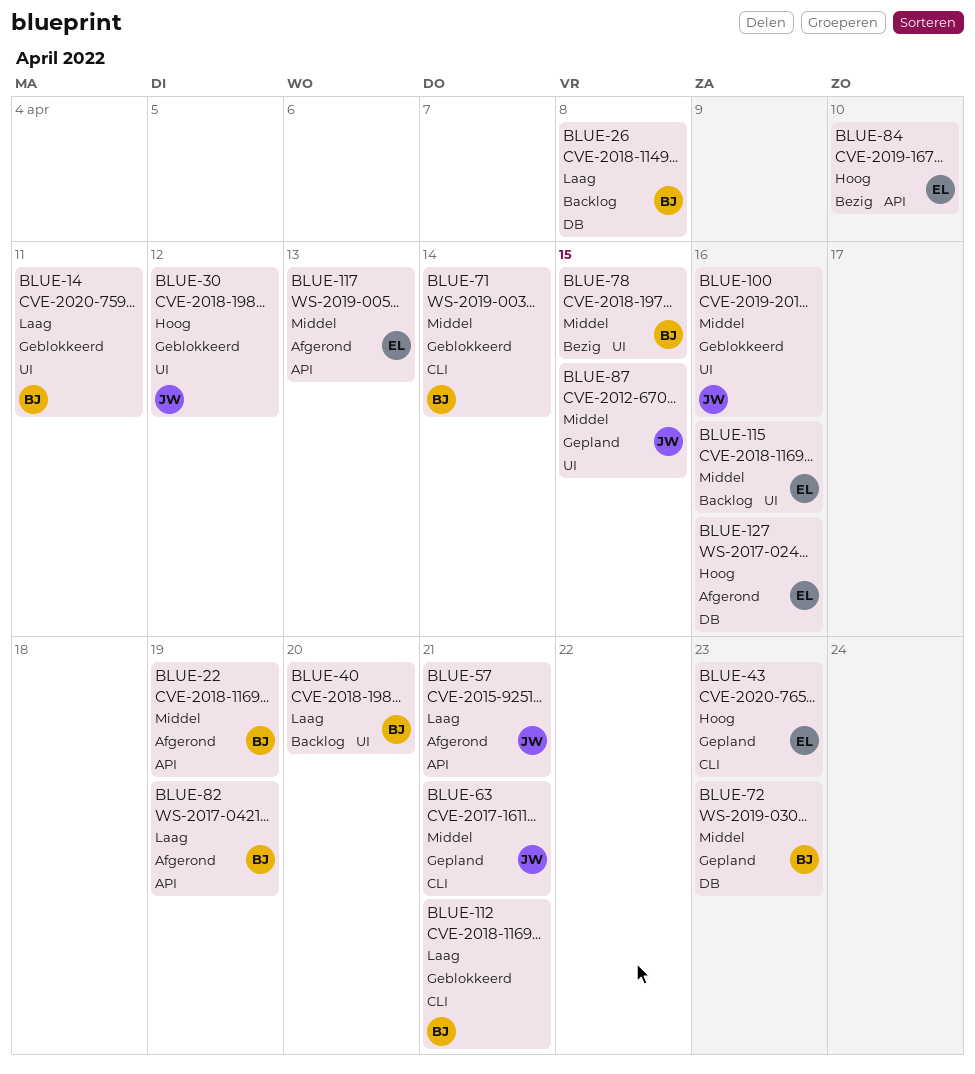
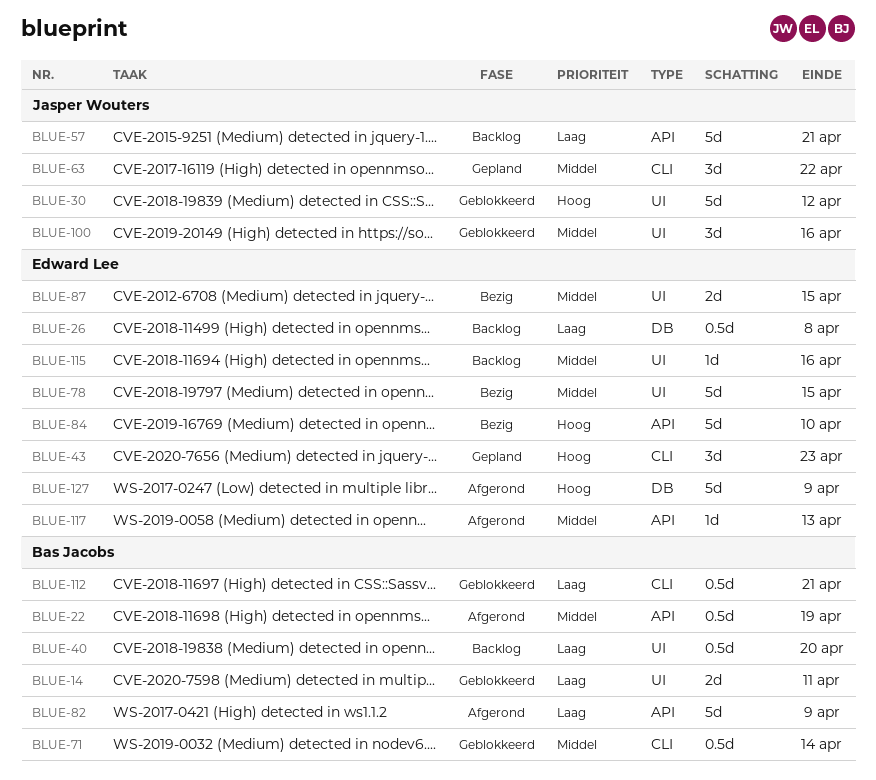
BLUE-26, owner: Bas Jacobs -> Edward Lee
BLUE-57, status: Afgerond -> Backlog
BLUE-63, due: Apr 21 -> Apr 22
BLUE-72: present -> none
BLUE-78, owner: Bas Jacobs -> Edward Lee
BLUE-82, due: Apr 19 -> Apr 9
BLUE-87, status: Gepland -> Bezig
BLUE-87, owner: Jasper Wouters -> Edward Lee
BLUE-127, due: Apr 16 -> Apr 9

